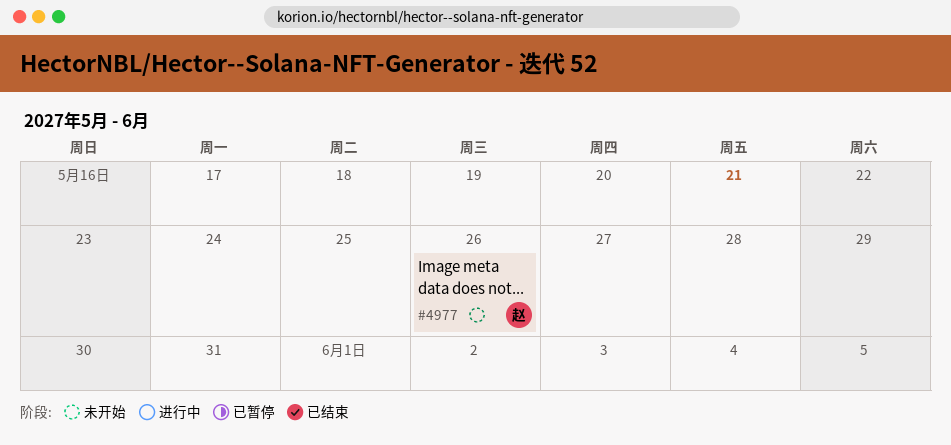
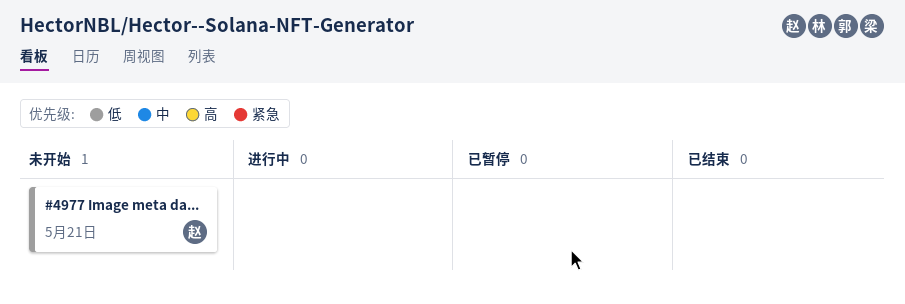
#4977, due: May 26 -> May 21

